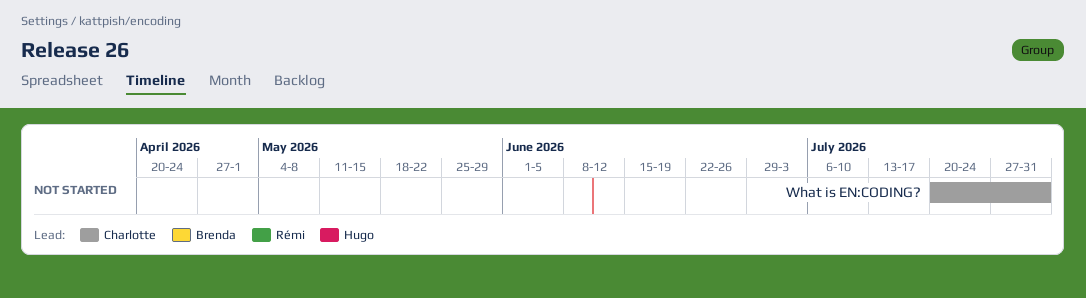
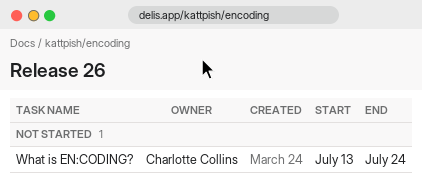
What is EN:CODING?, start: Jul 20 -> Jul 13
What is EN:CODING?, due: Jul 31 -> Jul 24

